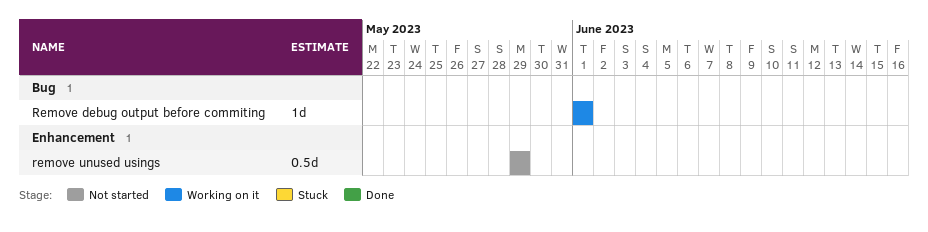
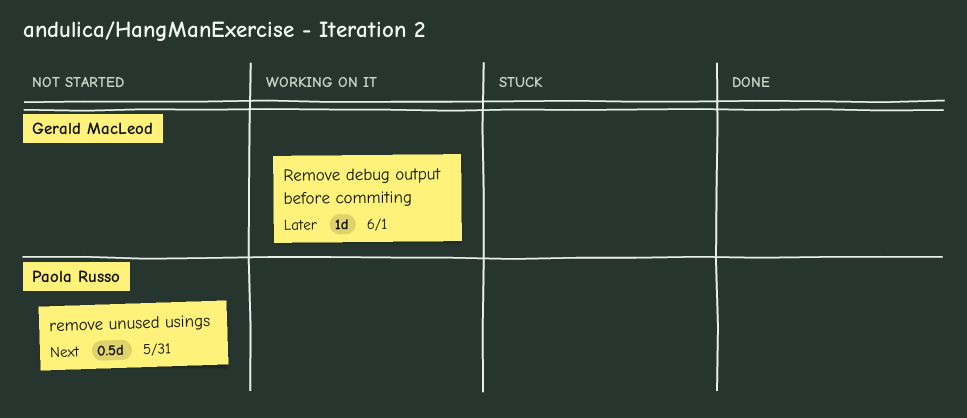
remove unused usings, due: May 29 -> May 31

